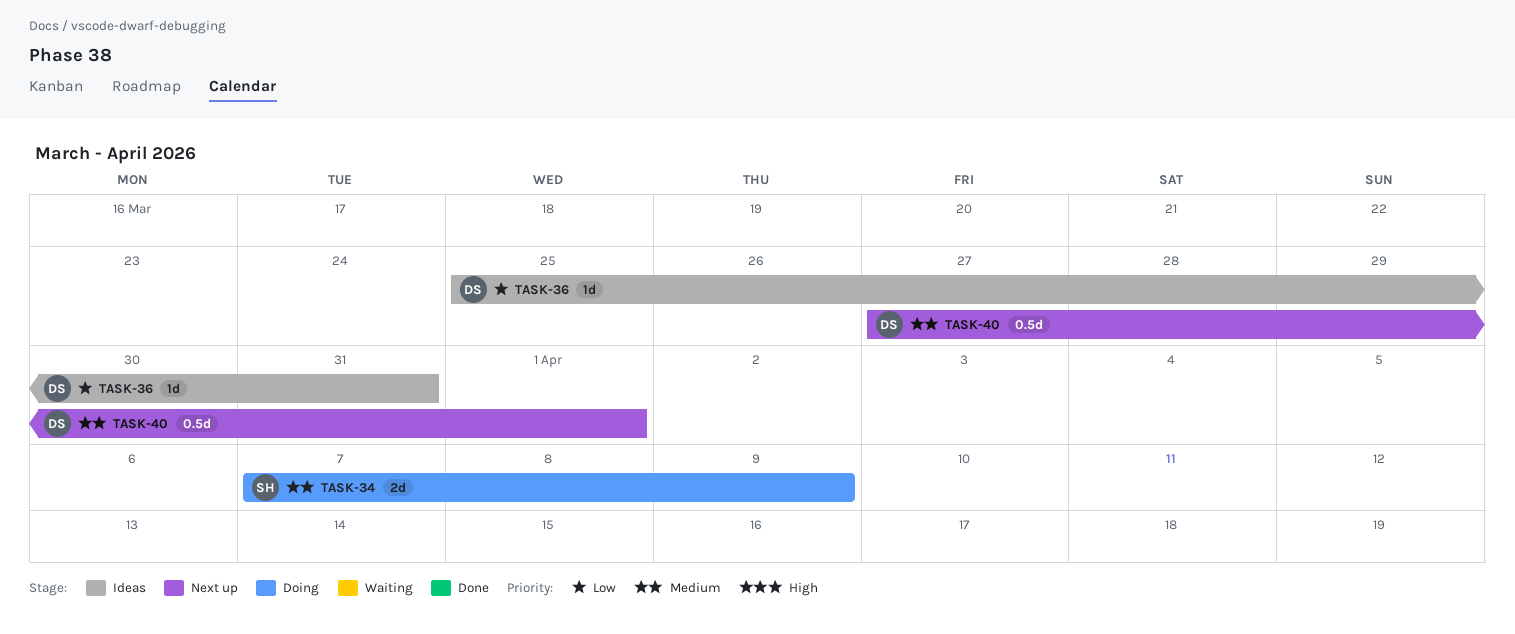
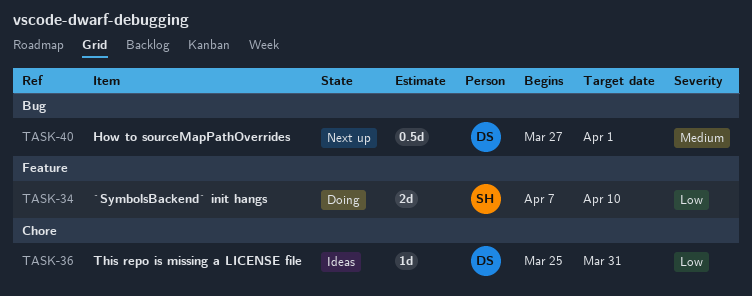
TASK-34, priority: Medium -> Low
TASK-34, due: Apr 9 -> Apr 10

